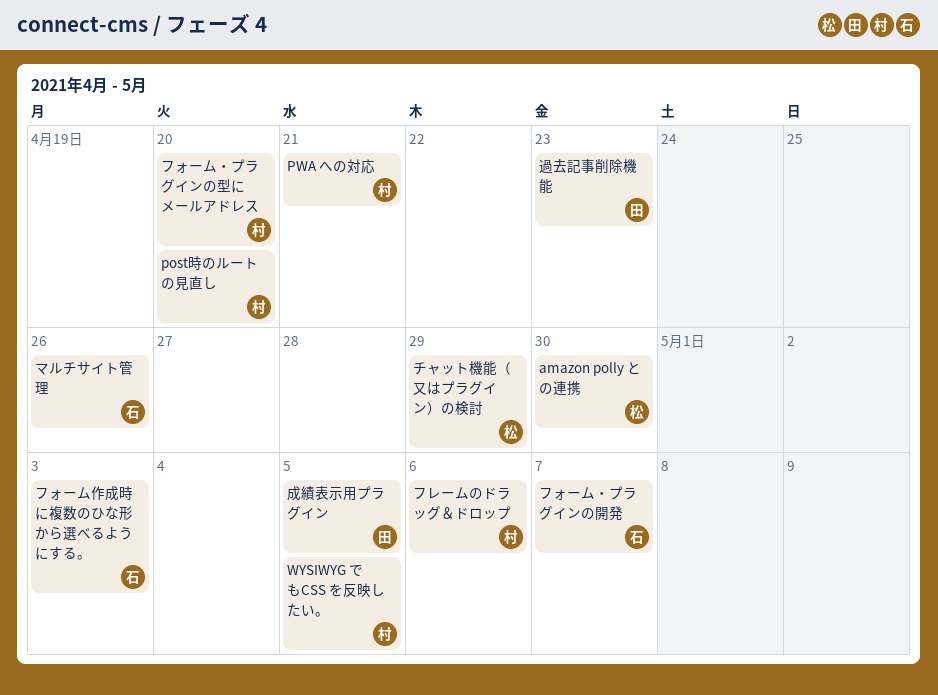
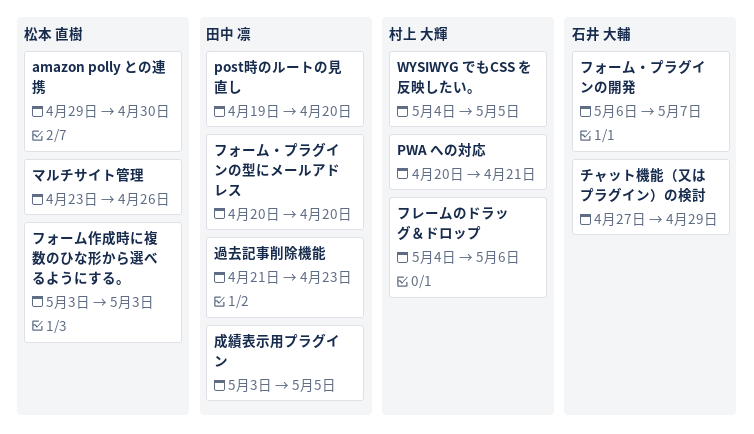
post時のルートの見直し, owner: 村上 大輝 -> 田中 凛
チャット機能（又はプラグイン）の検討, owner: 松本 直樹 -> 石井 大輔
フォーム・プラグインの型にメールアドレス, owner: 村上 大輝 -> 田中 凛
フォーム作成時に複数のひな形から選べるようにする。, owner: 石井 大輔 -> 松本 直樹
マルチサイト管理, owner: 石井 大輔 -> 松本 直樹

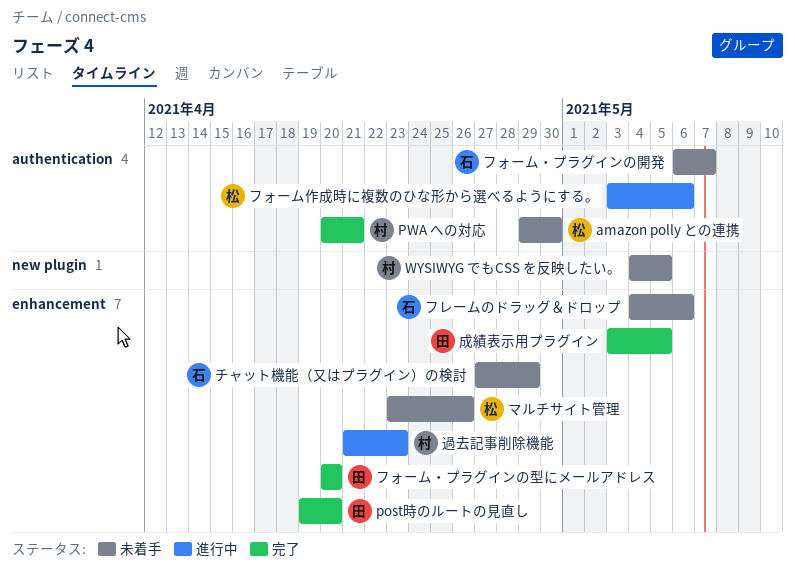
フォーム作成時に複数のひな形から選べるようにする。, due: May 3 -> May 6
フレームのドラッグ＆ドロップ, owner: 村上 大輝 -> 石井 大輔
過去記事削除機能, owner: 田中 凛 -> 村上 大輝

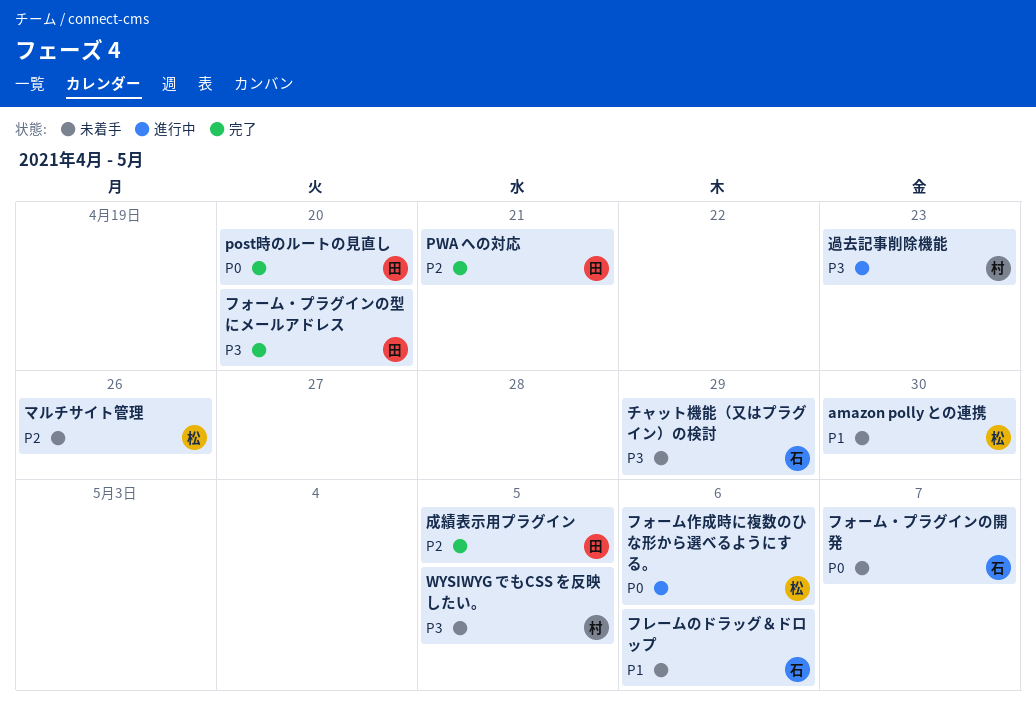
PWA への対応, owner: 村 -> 田

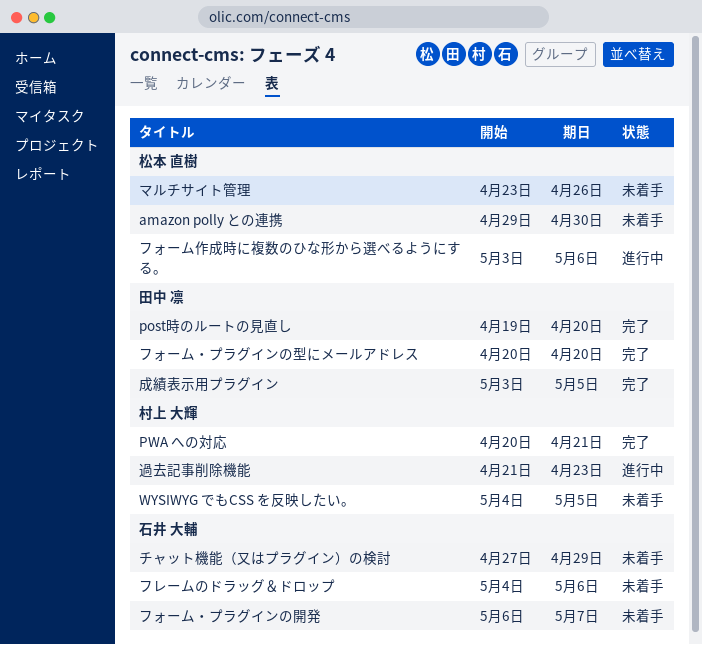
PWA への対応, owner: 田中 凛 -> 村上 大輝

